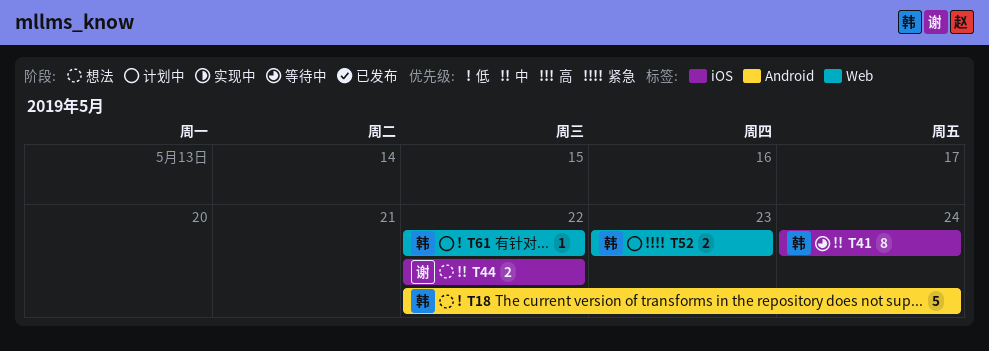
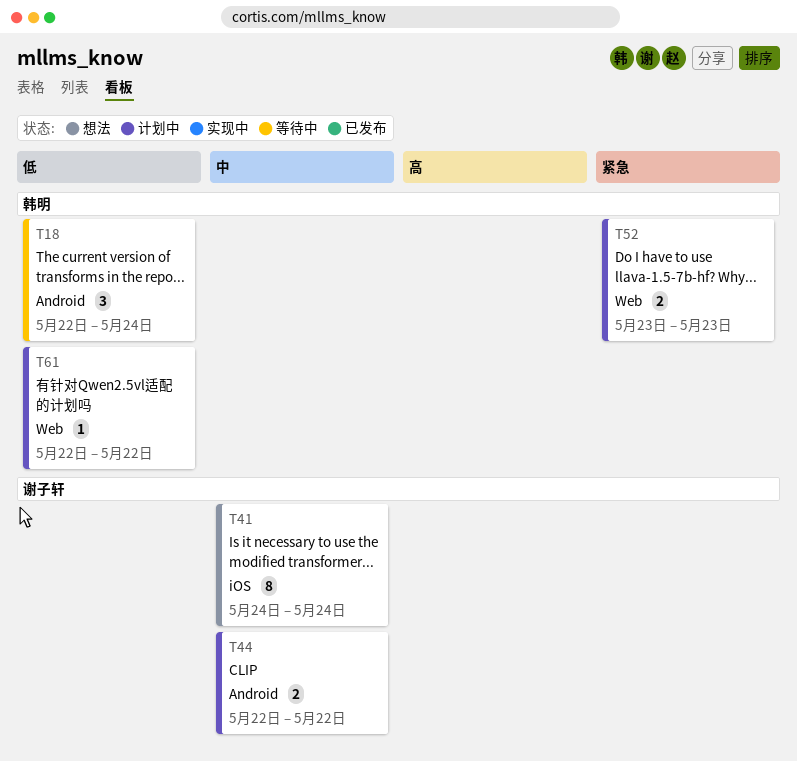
T18, status: 想法 -> 等待中
T18, estimate: 5 -> 3
T41, status: 等待中 -> 想法
T41, owner: 韩明 -> 谢子轩
T44, status: 想法 -> 计划中
T44, label: iOS -> Android

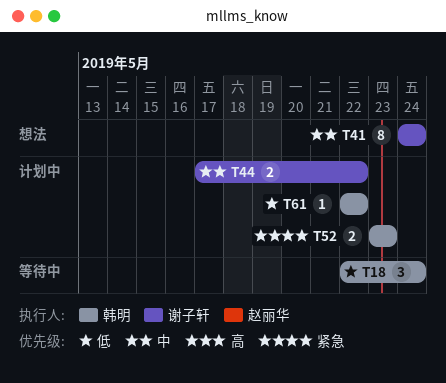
T44, start: May 22 -> May 17

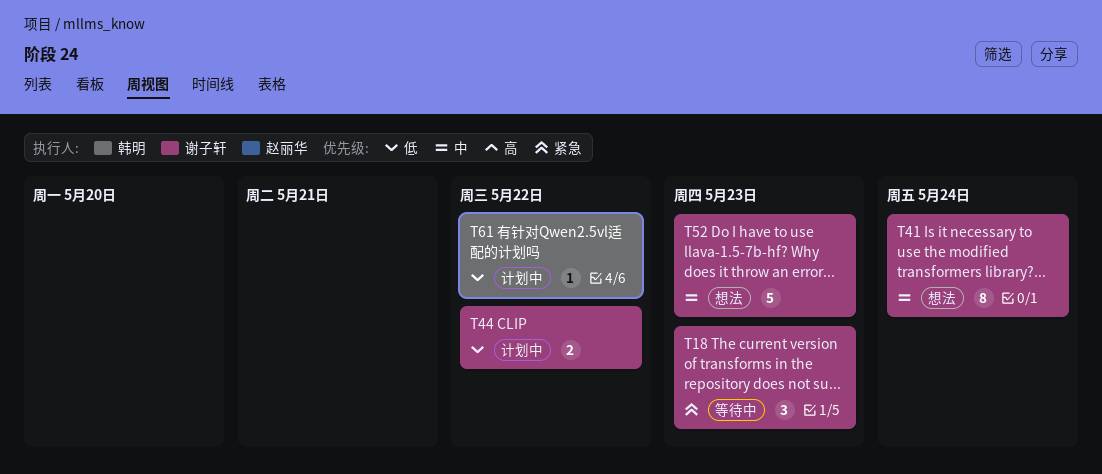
T18, owner: 韩明 -> 谢子轩
T18, priority: 低 -> 紧急
T18, due: May 24 -> May 23
T44, priority: 中 -> 低
T52, status: 计划中 -> 想法
T52, owner: 韩明 -> 谢子轩
T52, priority: 紧急 -> 中
T52, estimate: 2 -> 5

